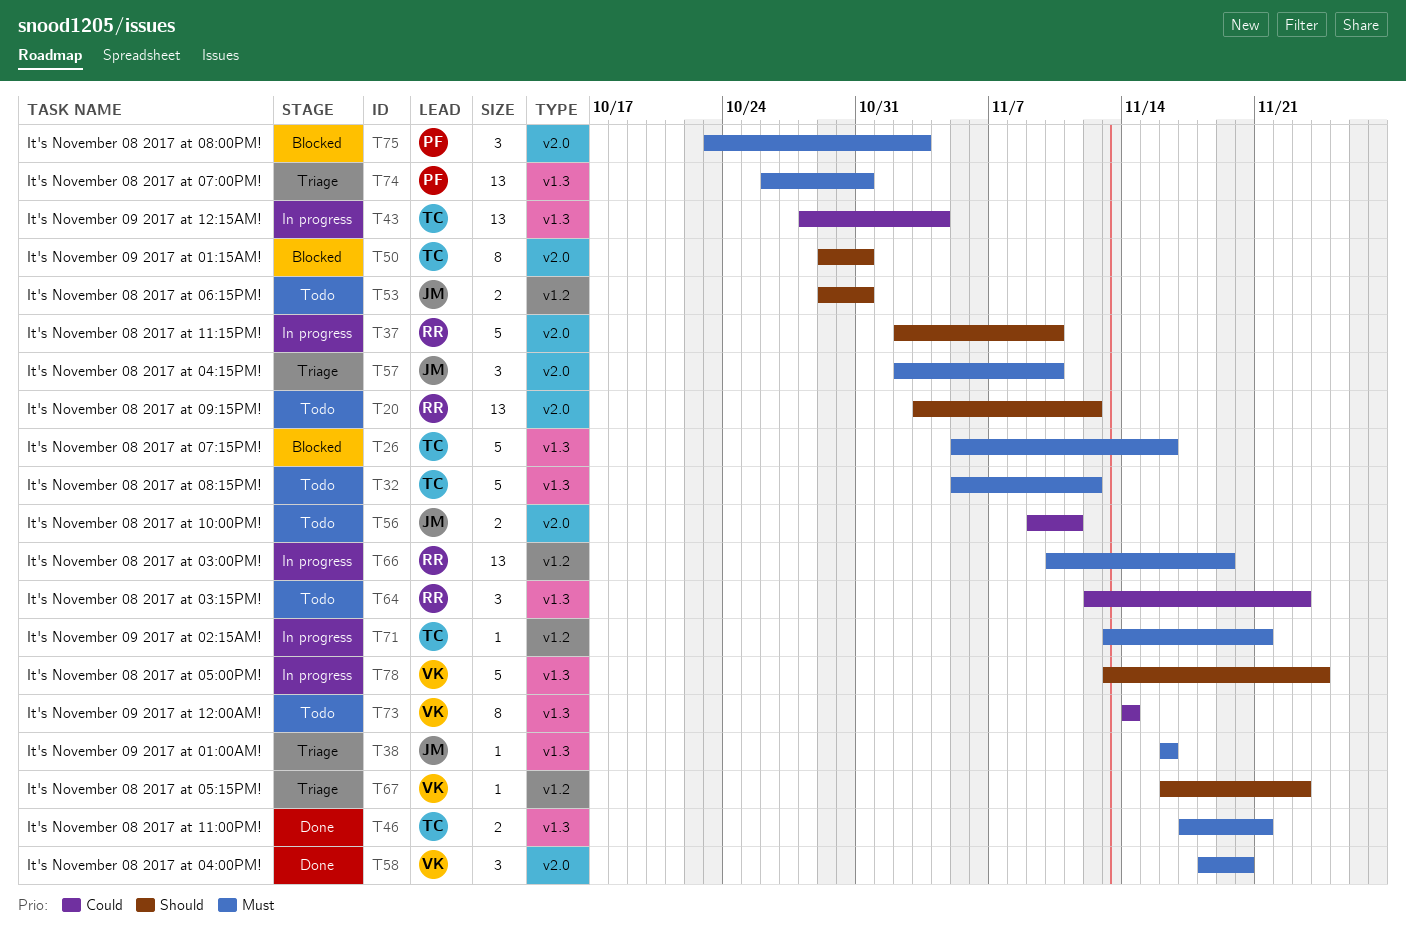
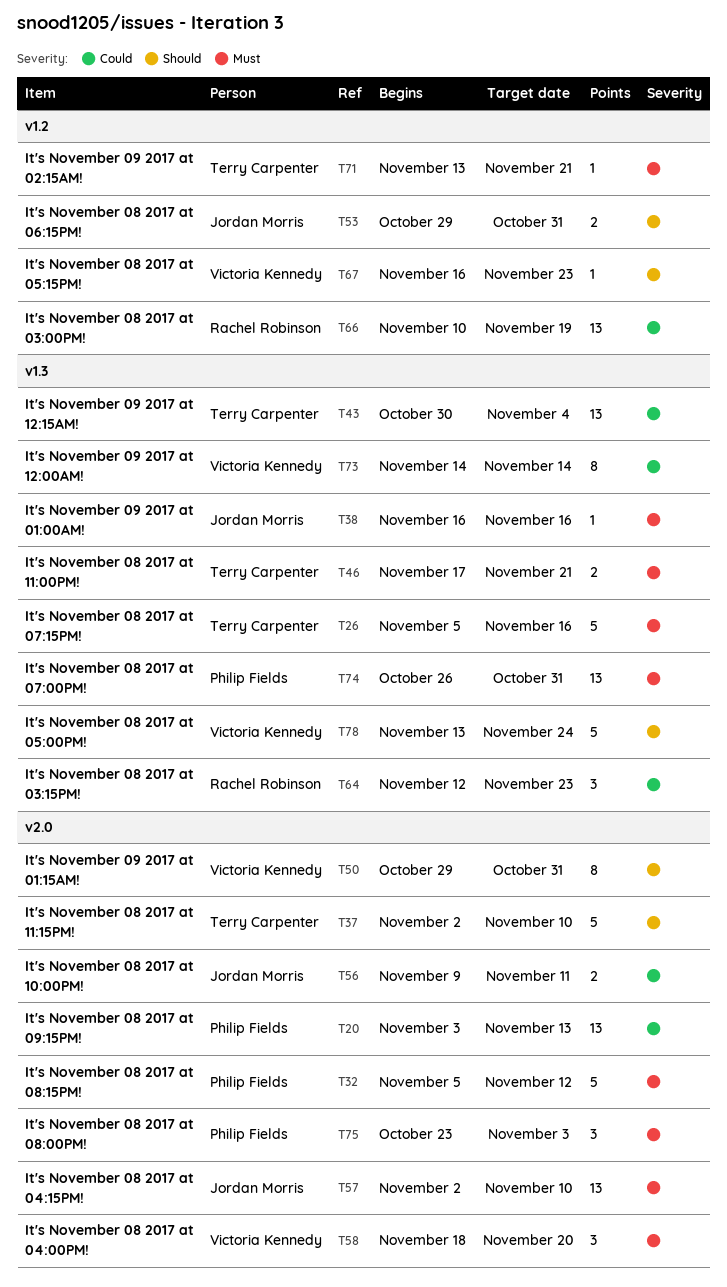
T20, owner: Rachel Robinson -> Philip Fields
T20, priority: Should -> Could
T20, due: Nov 12 -> Nov 13
T32, owner: Terry Carpenter -> Philip Fields
T32, label: v1.3 -> v2.0
T37, owner: Rachel Robinson -> Terry Carpenter
T43, start: Oct 28 -> Oct 30
T50, owner: Terry Carpenter -> Victoria Kennedy
T57, estimate: 3 -> 13
T66, priority: Must -> Could

